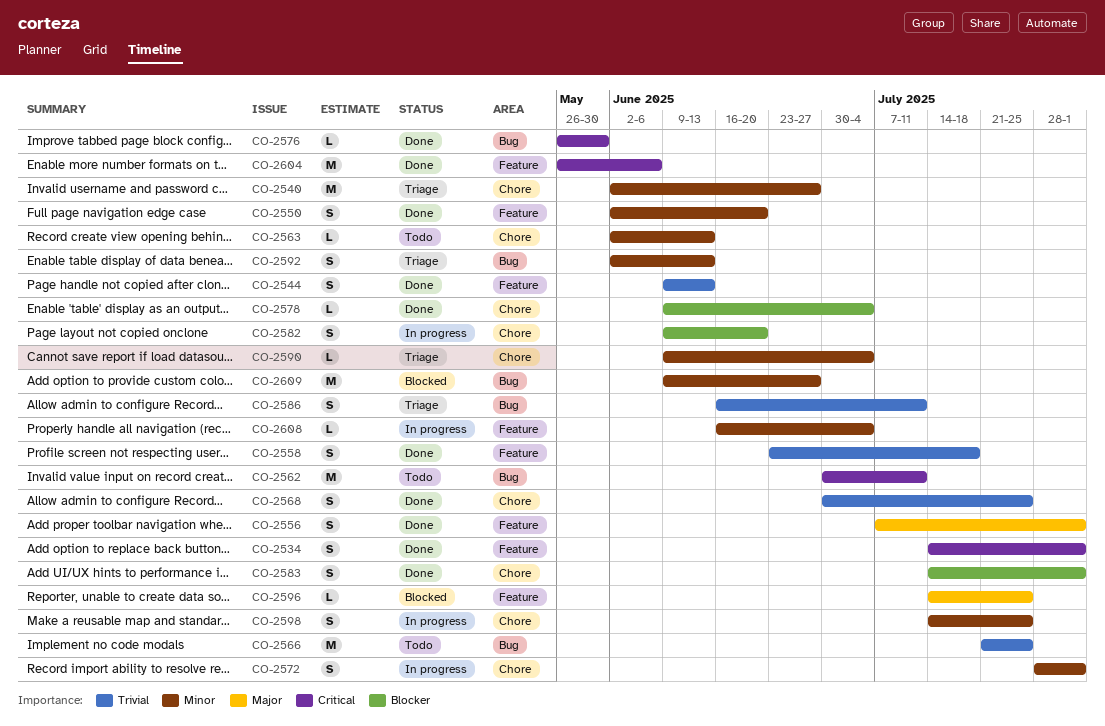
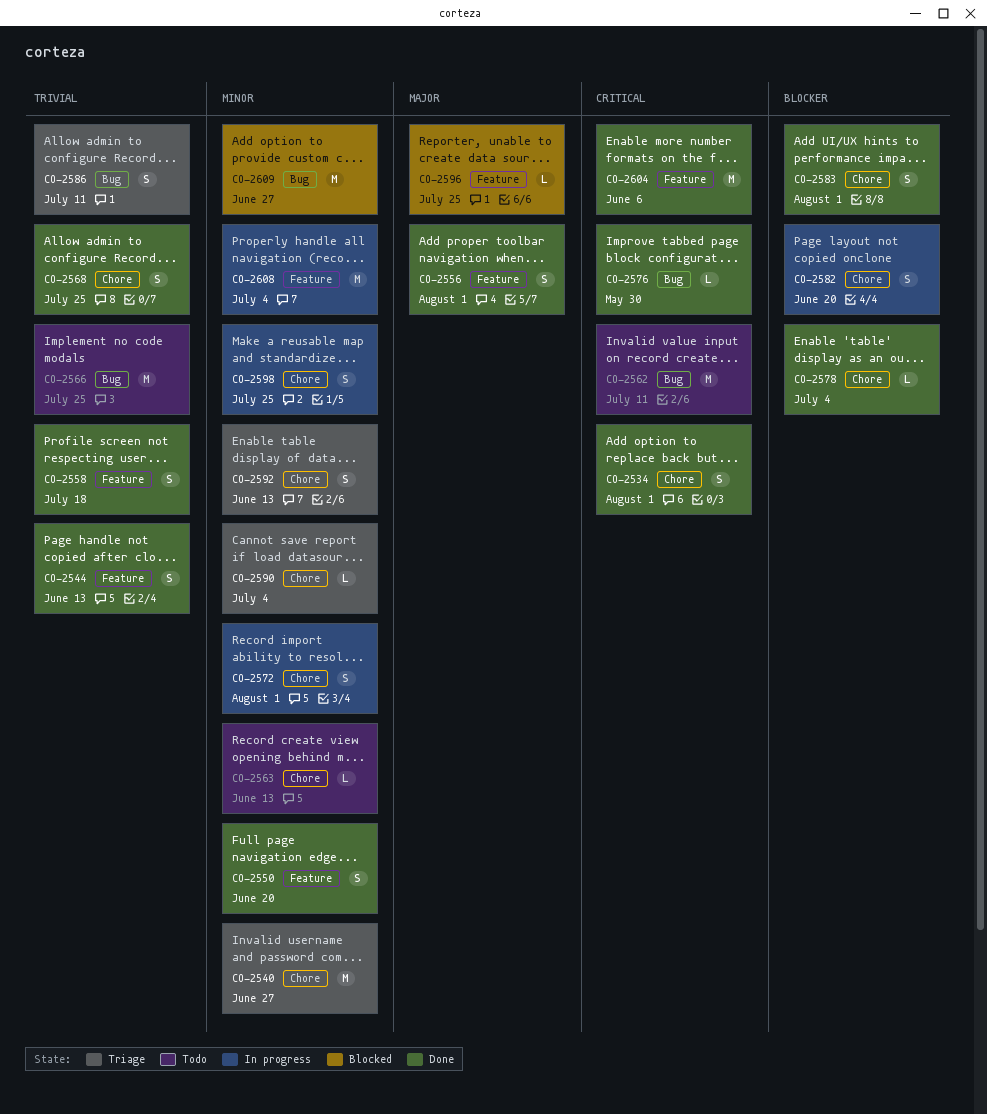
CO-2534, label: Feature -> Chore
CO-2592, label: Bug -> Chore
CO-2608, estimate: L -> M

